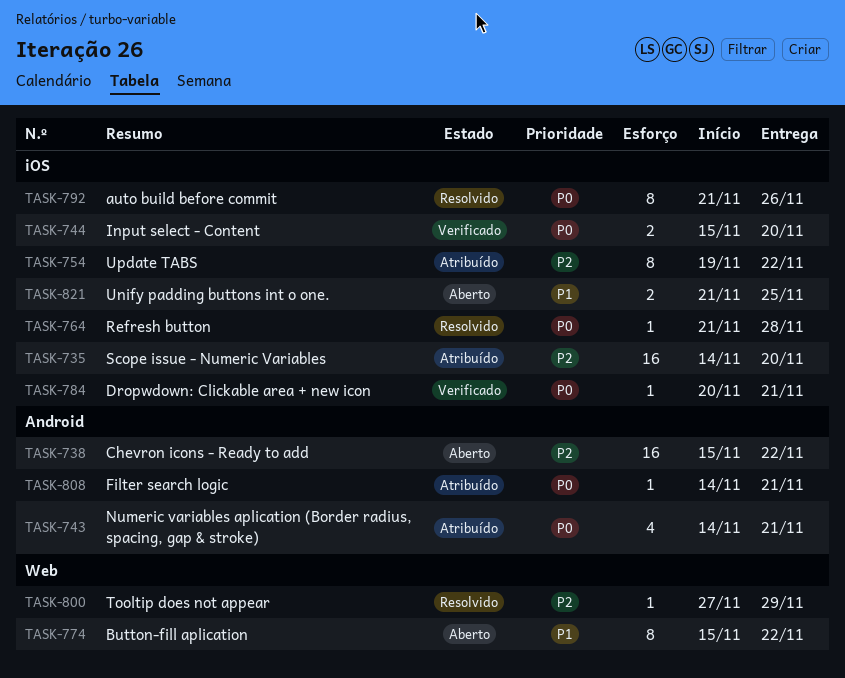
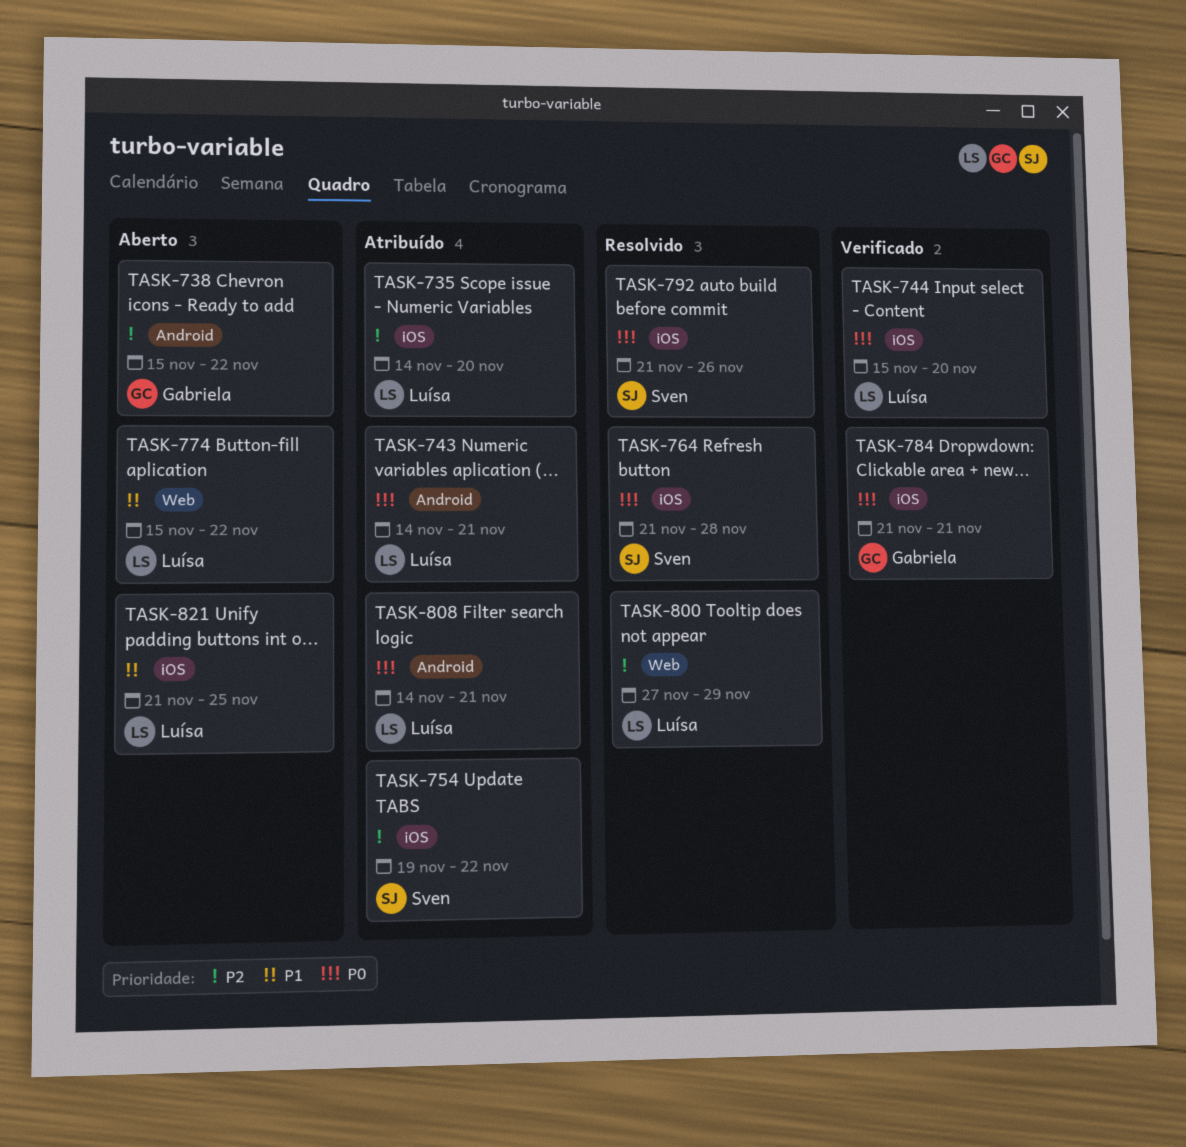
TASK-784, start: Nov 20 -> Nov 21

